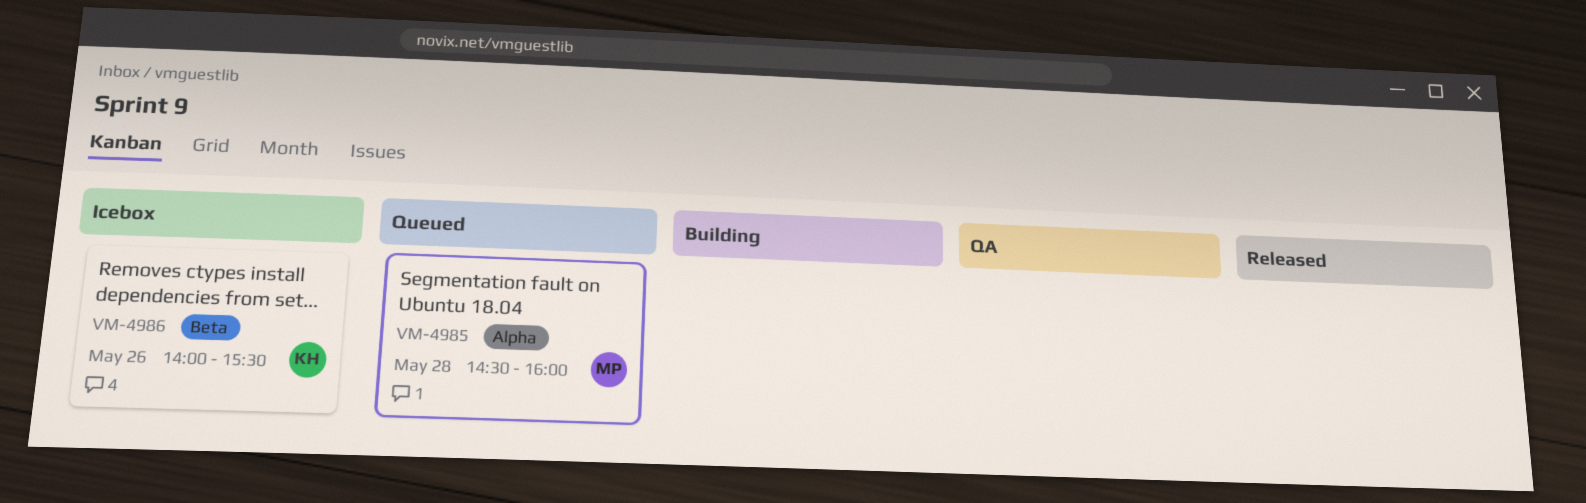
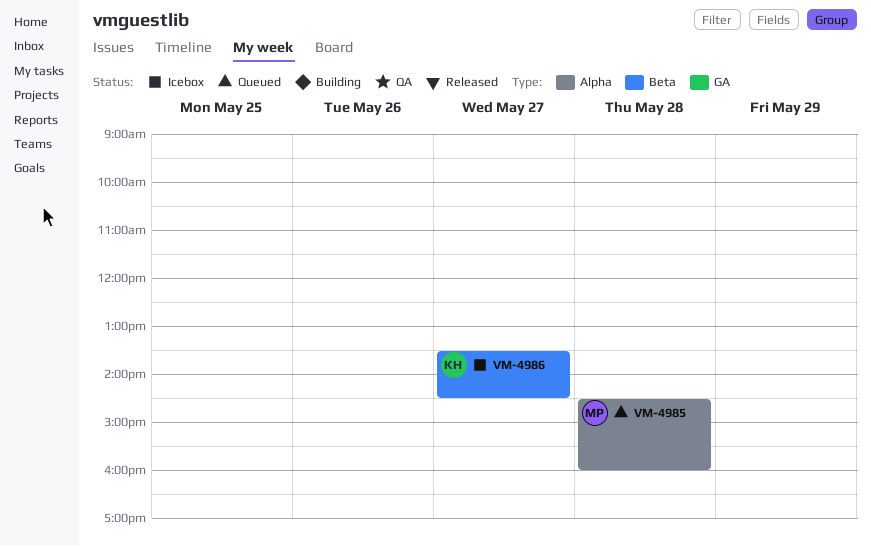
VM-4986, day: May 26 -> May 27
VM-4986, begins: 14:00 -> 13:30
VM-4986, ends: 15:30 -> 14:30

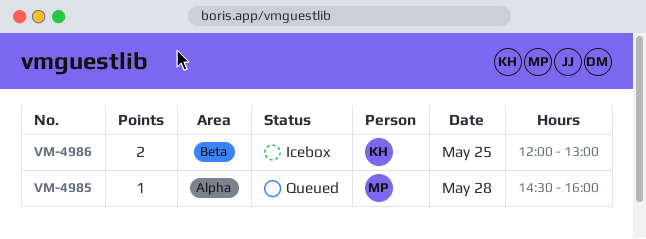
VM-4986, day: May 27 -> May 25
VM-4986, begins: 13:30 -> 12:00
VM-4986, ends: 14:30 -> 13:00

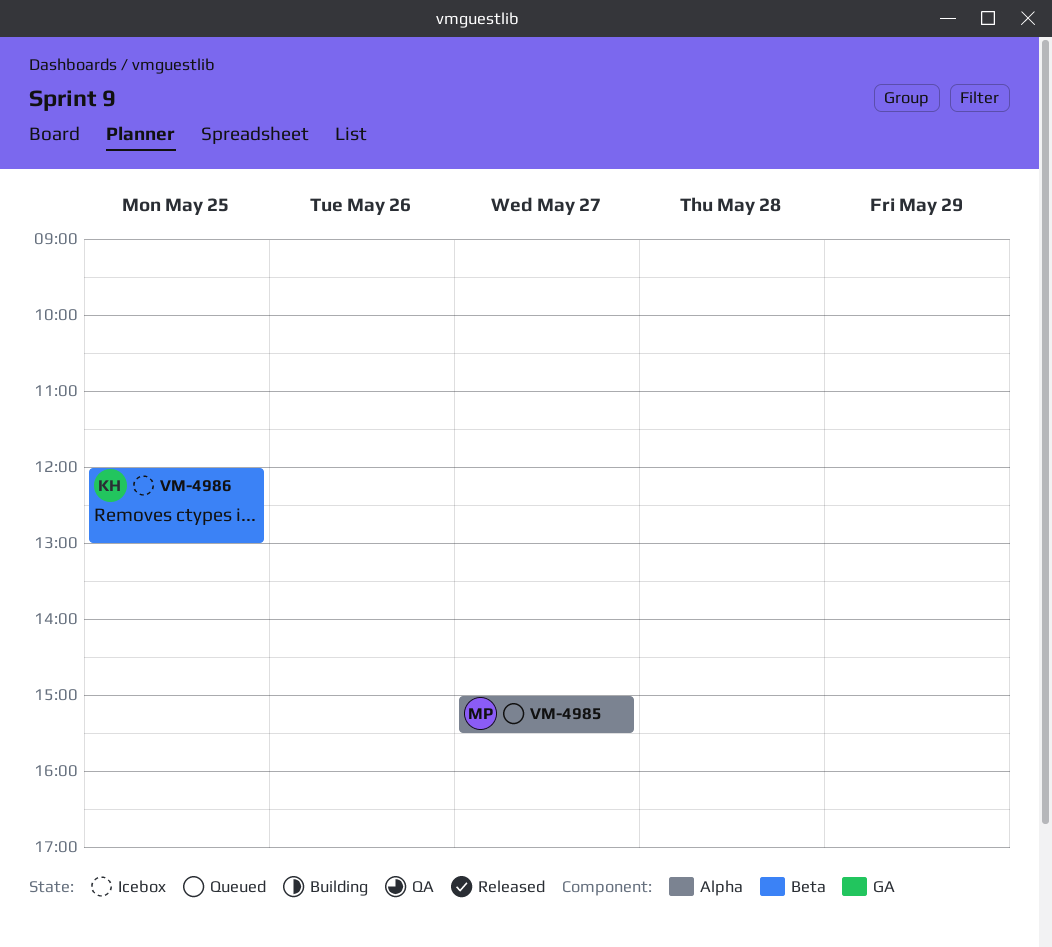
VM-4985, day: May 28 -> May 27
VM-4985, begins: 14:30 -> 15:00
VM-4985, ends: 16:00 -> 15:30

